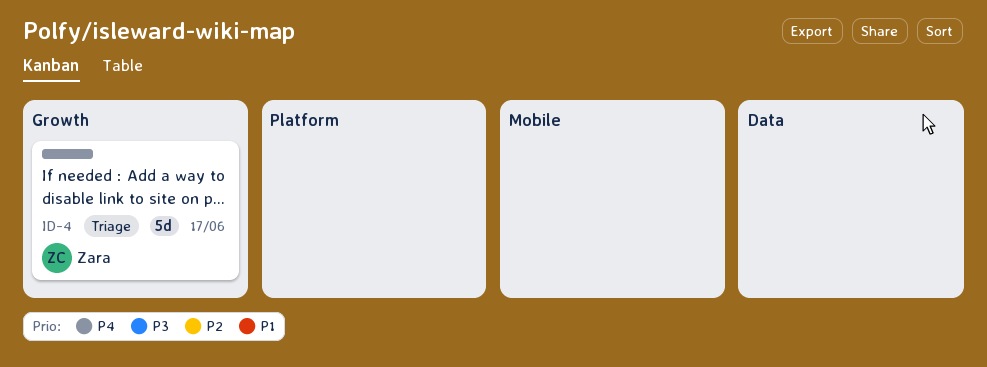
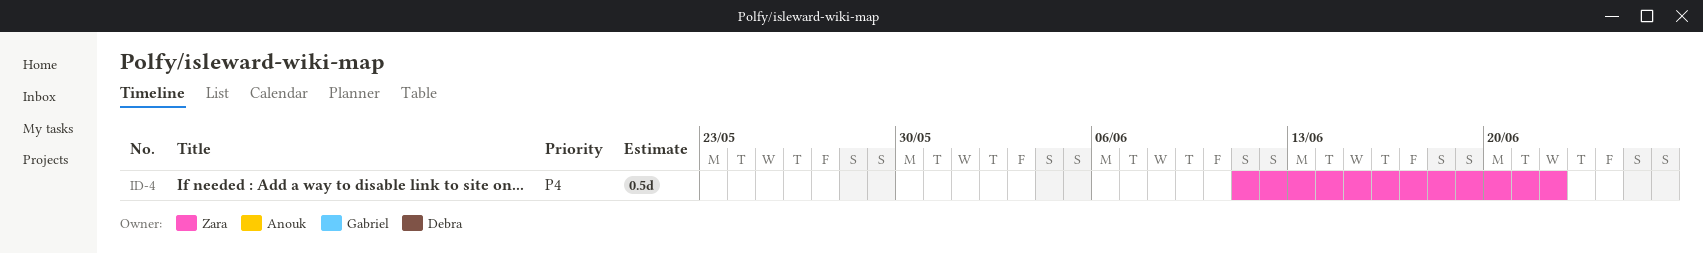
ID-4, estimate: 5d -> 0.5d
ID-4, due: Jun 17 -> Jun 22

